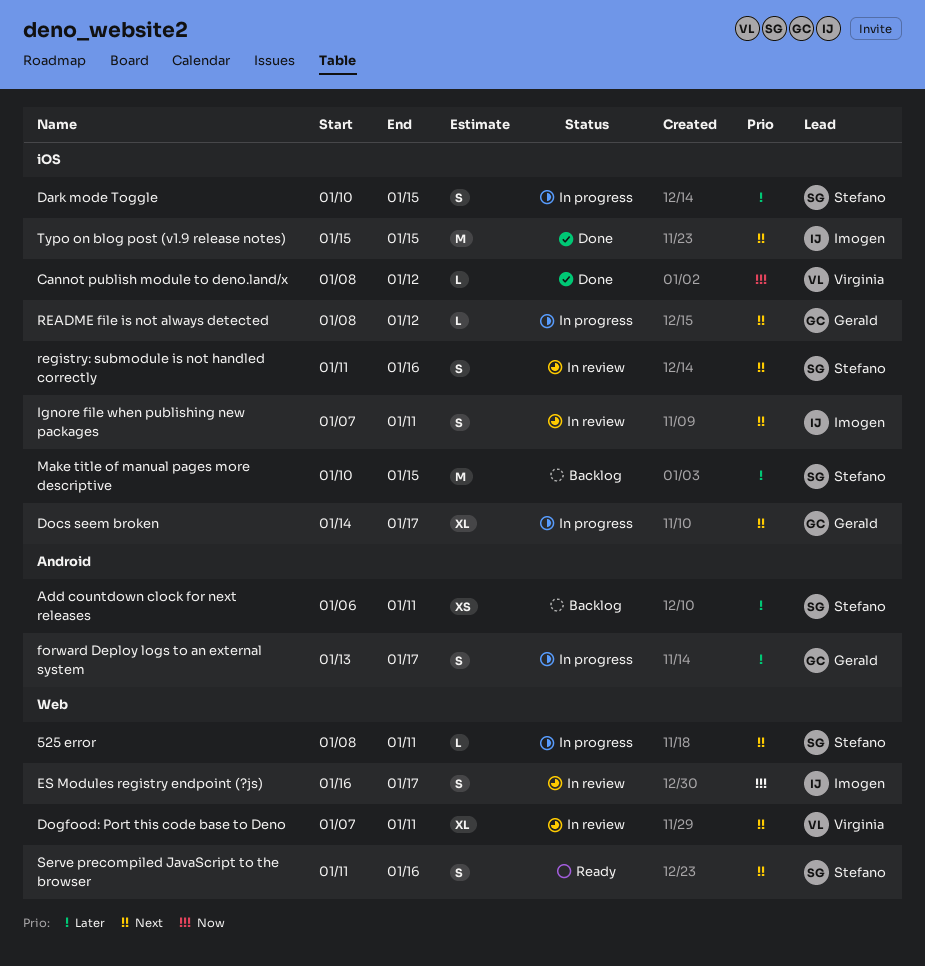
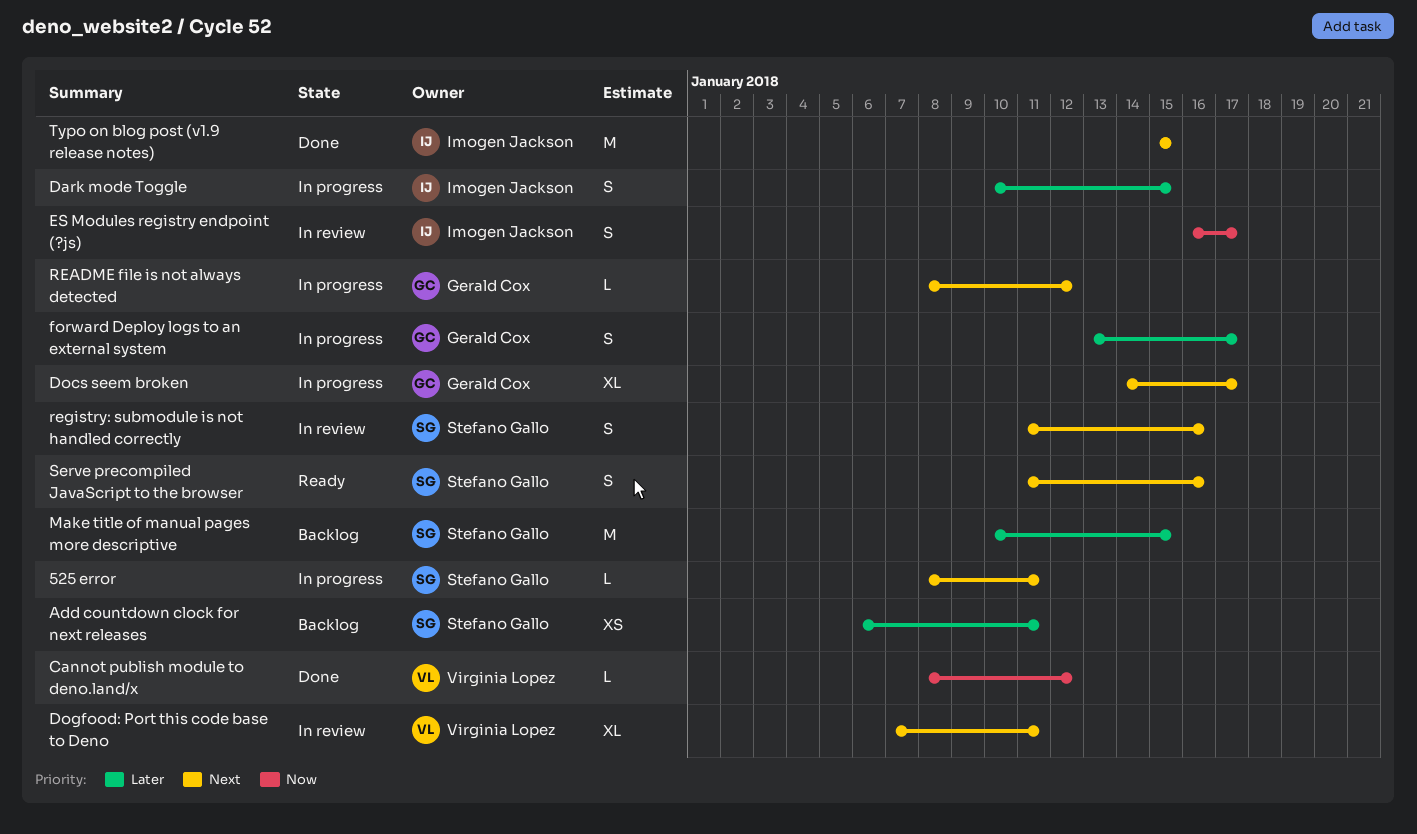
Dark mode Toggle, owner: Stefano Gallo -> Imogen Jackson
Ignore file when publishing new packages: present -> none

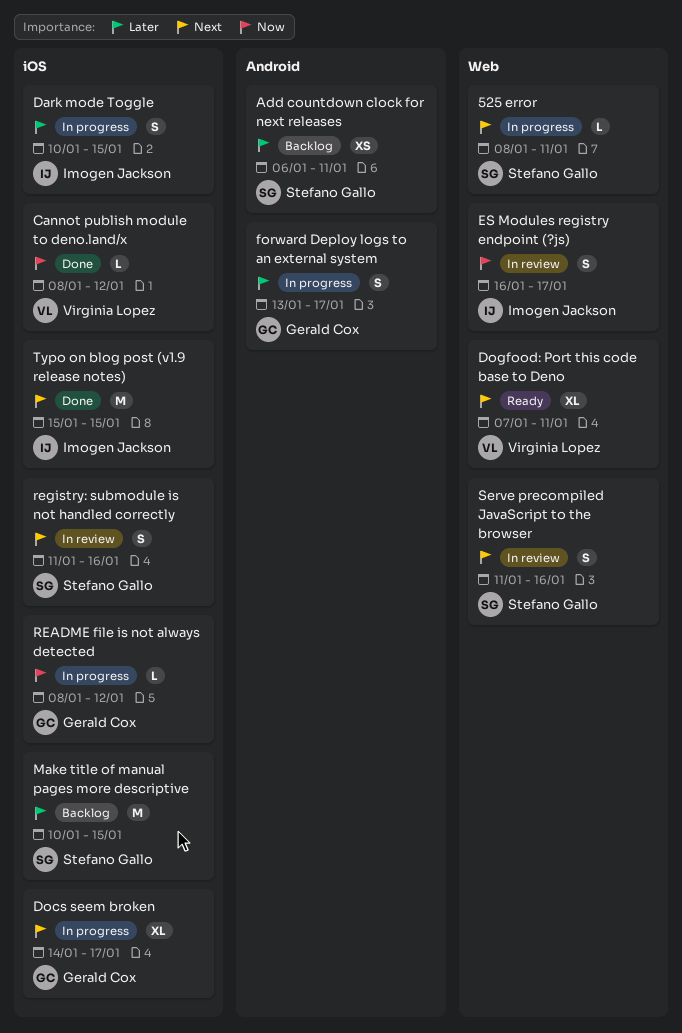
Dogfood: Port this code base to Deno, status: In review -> Ready
README file is not always detected, priority: Next -> Now
Serve precompiled JavaScript to the browser, status: Ready -> In review

